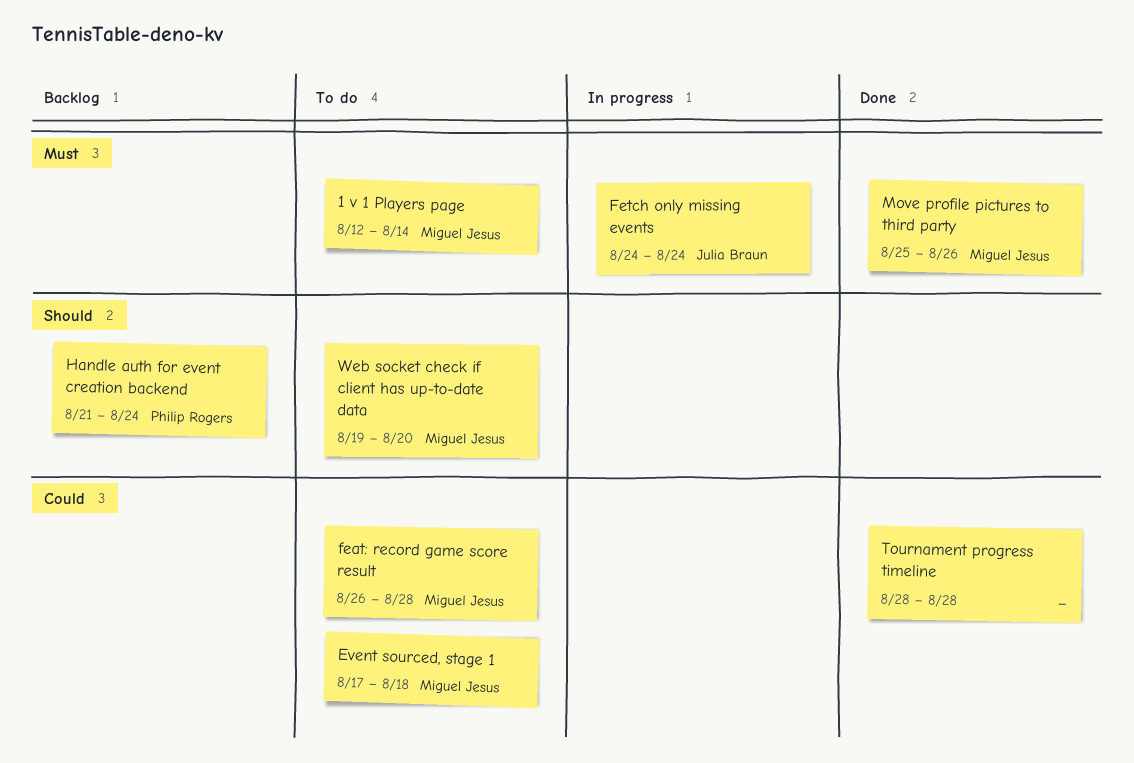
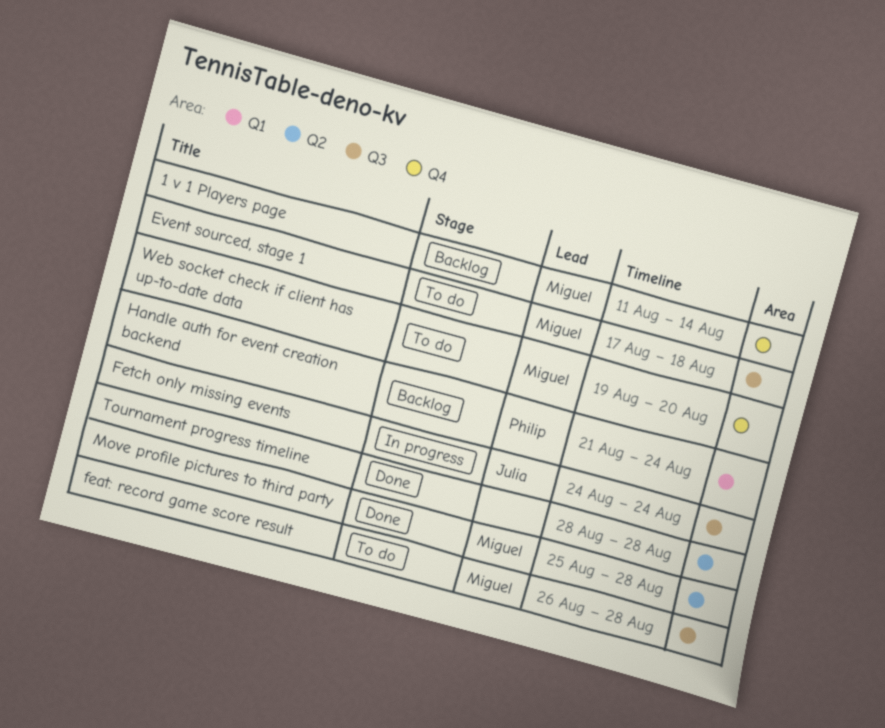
1 v 1 Players page, status: To do -> Backlog
1 v 1 Players page, start: Aug 12 -> Aug 11
Move profile pictures to third party, due: Aug 26 -> Aug 28

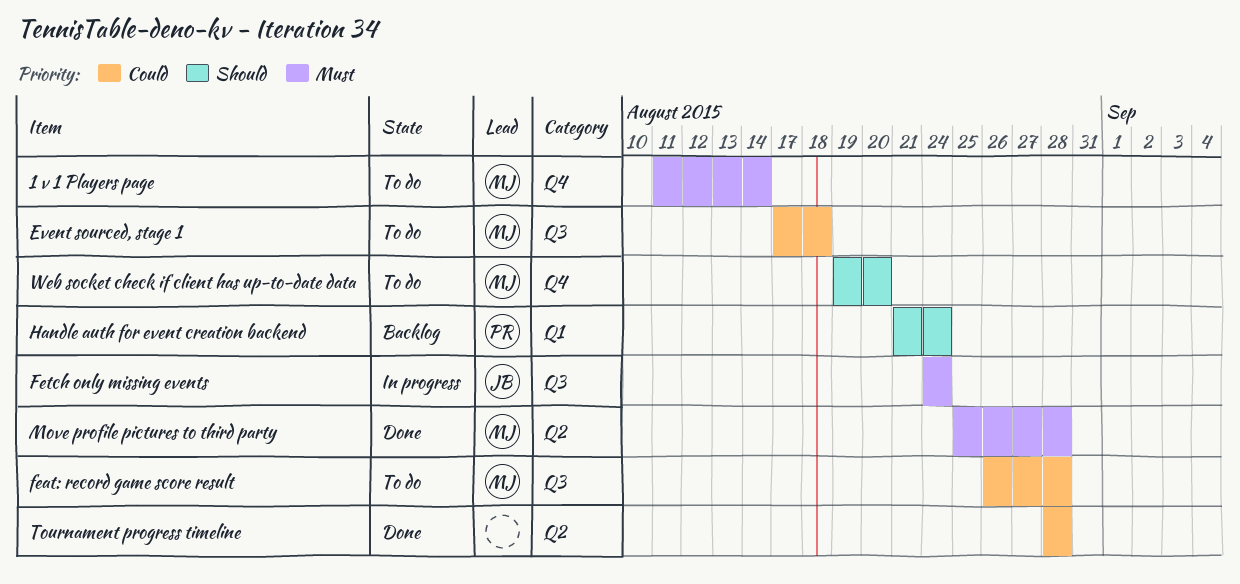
1 v 1 Players page, status: Backlog -> To do

